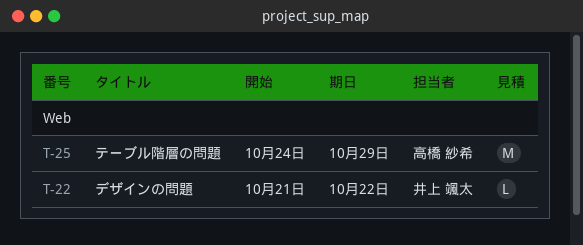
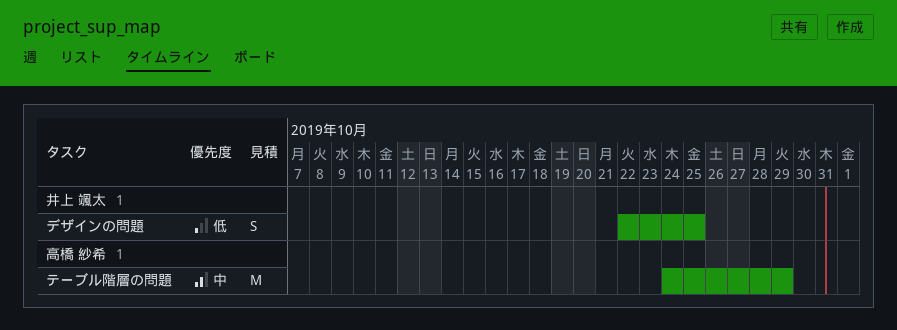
デザインの問題, estimate: L -> S
デザインの問題, start: Oct 21 -> Oct 22
デザインの問題, due: Oct 22 -> Oct 25

